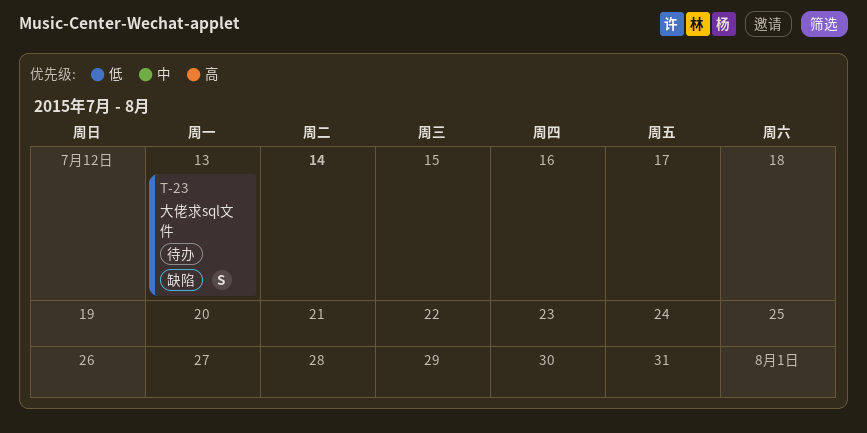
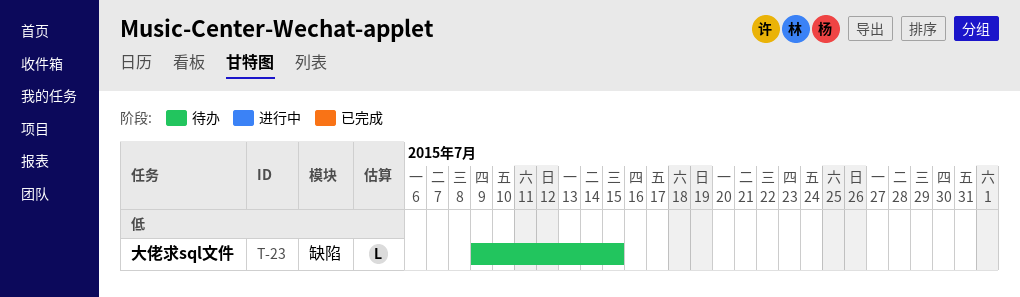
T-23, estimate: S -> L
T-23, due: Jul 13 -> Jul 15

